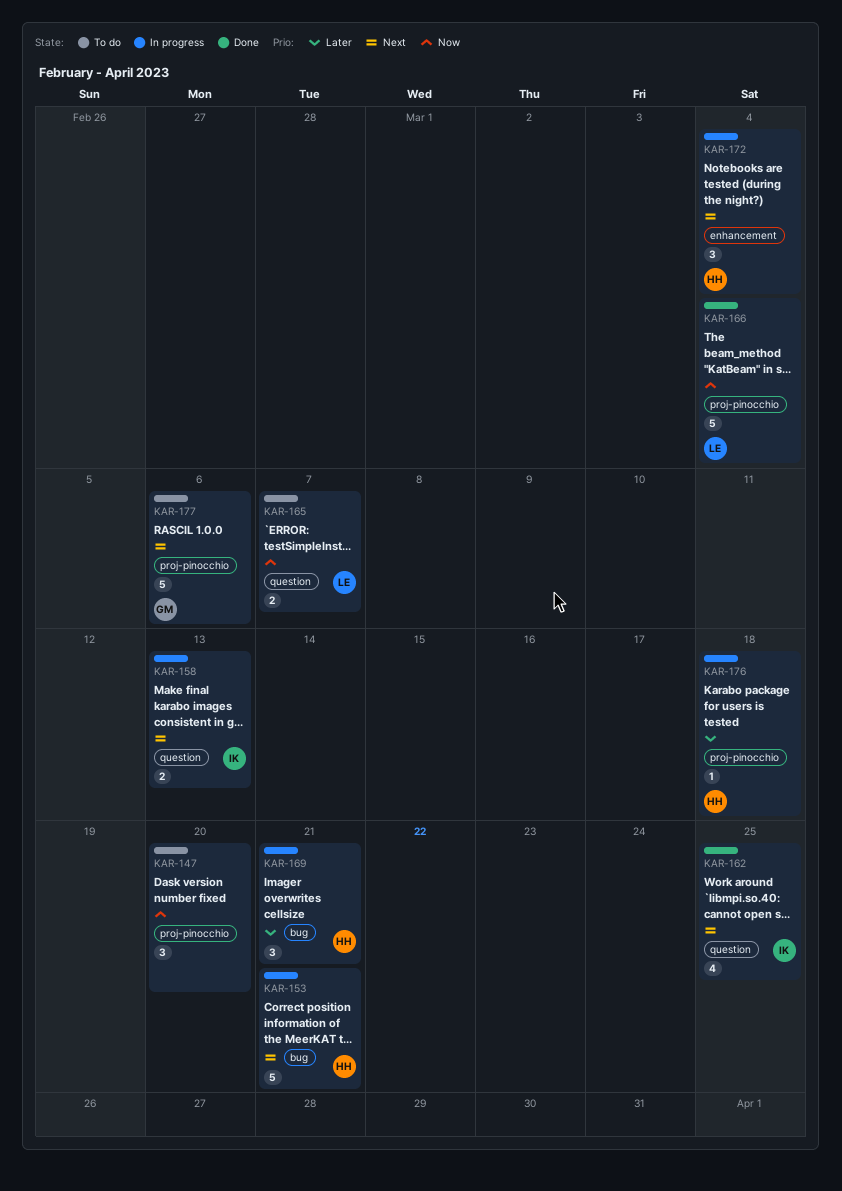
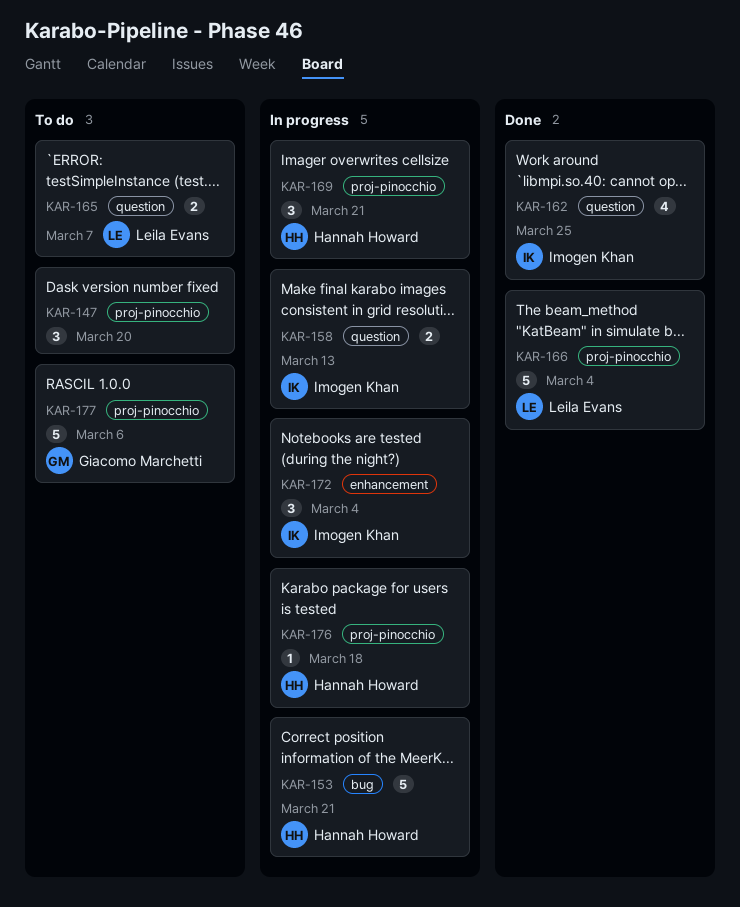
KAR-169, label: bug -> proj-pinocchio
KAR-172, owner: Hannah Howard -> Imogen Khan

